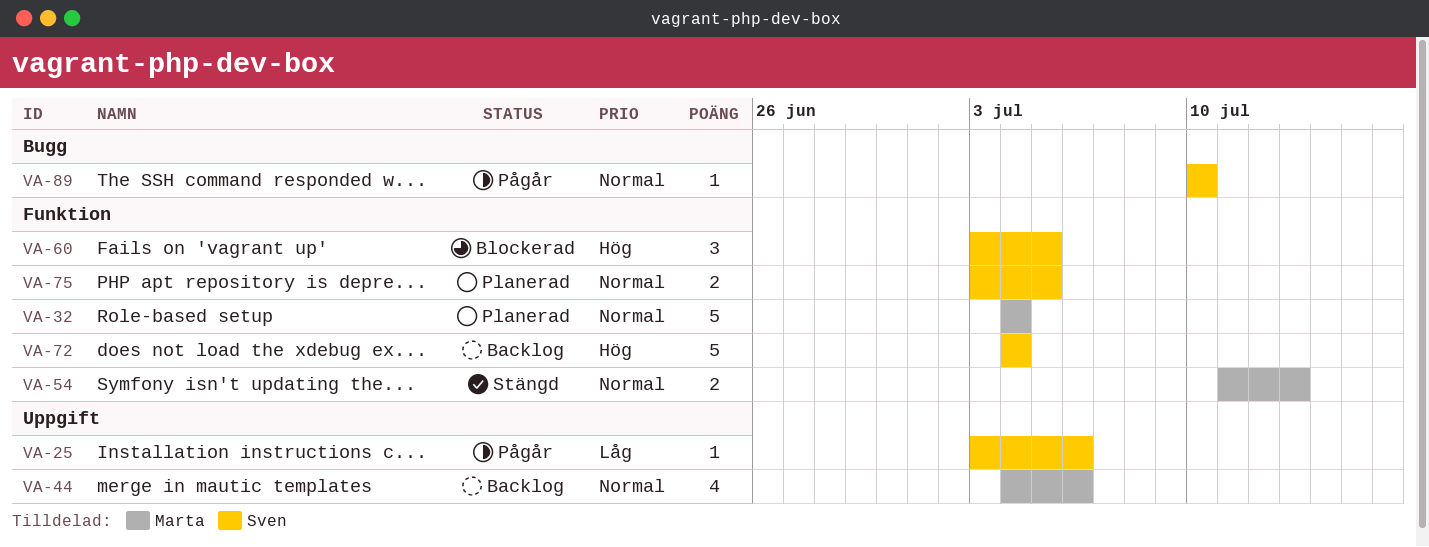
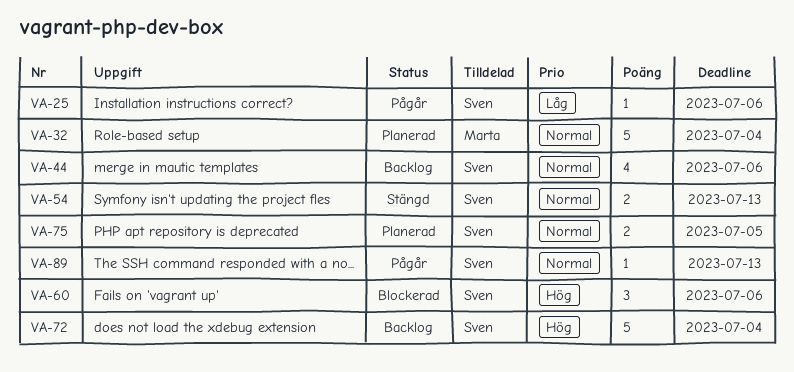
VA-44, owner: Marta -> Sven
VA-54, owner: Marta -> Sven
VA-60, due: Jul 5 -> Jul 6
VA-89, due: Jul 10 -> Jul 13

